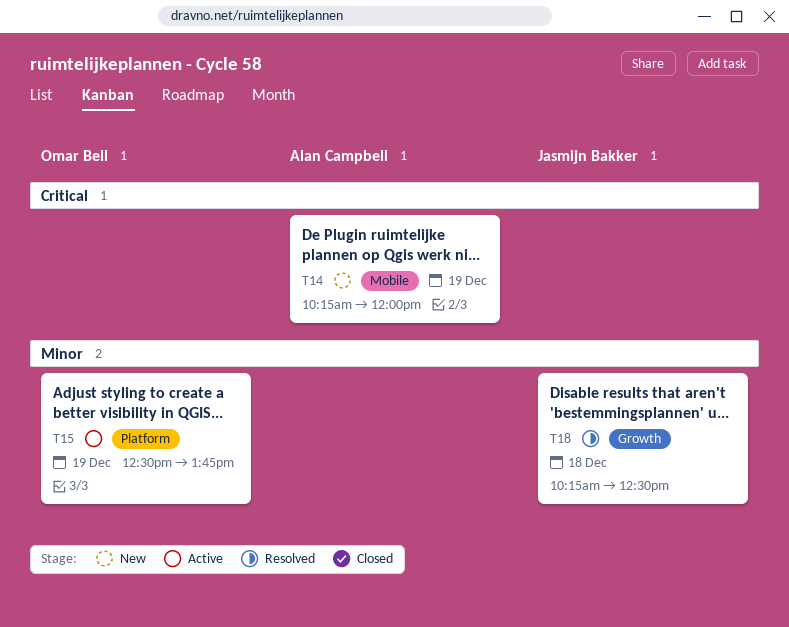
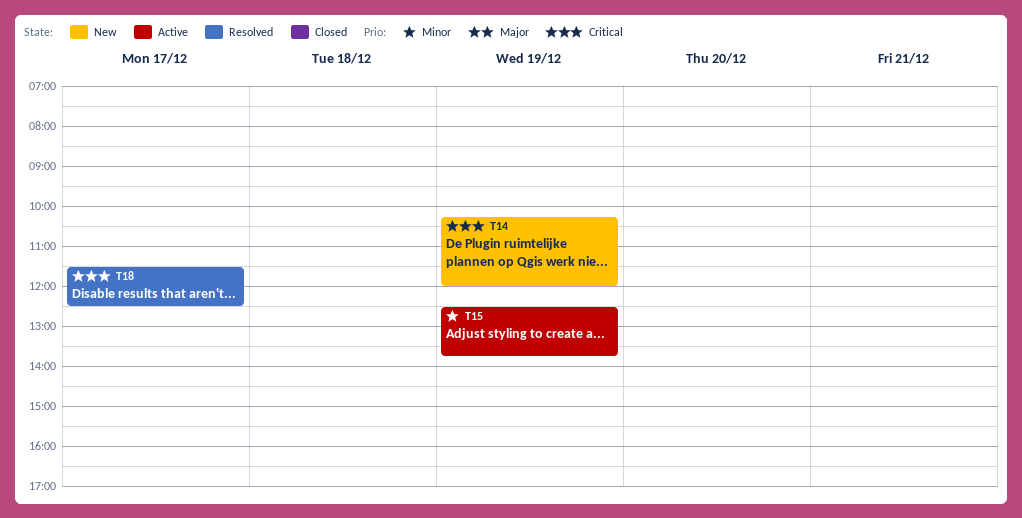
T18, priority: Minor -> Critical
T18, day: Dec 18 -> Dec 17
T18, begins: 10:15 -> 11:30

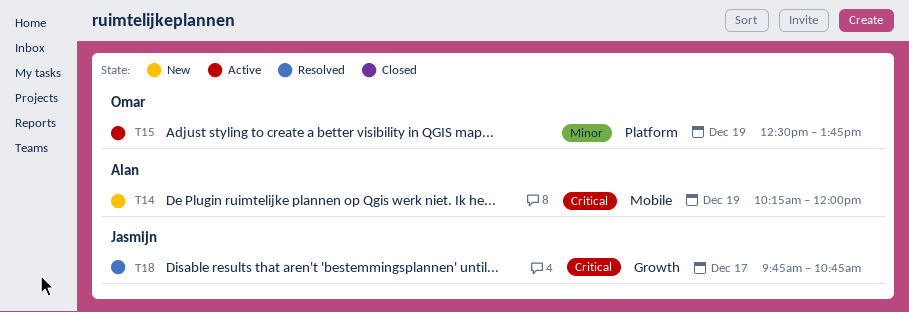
T18, begins: 11:30 -> 09:45
T18, ends: 12:30 -> 10:45

